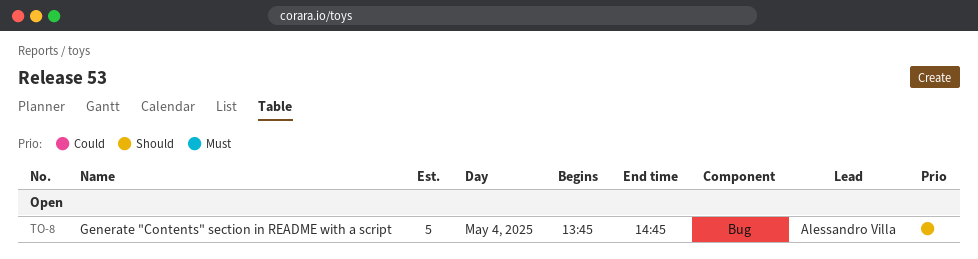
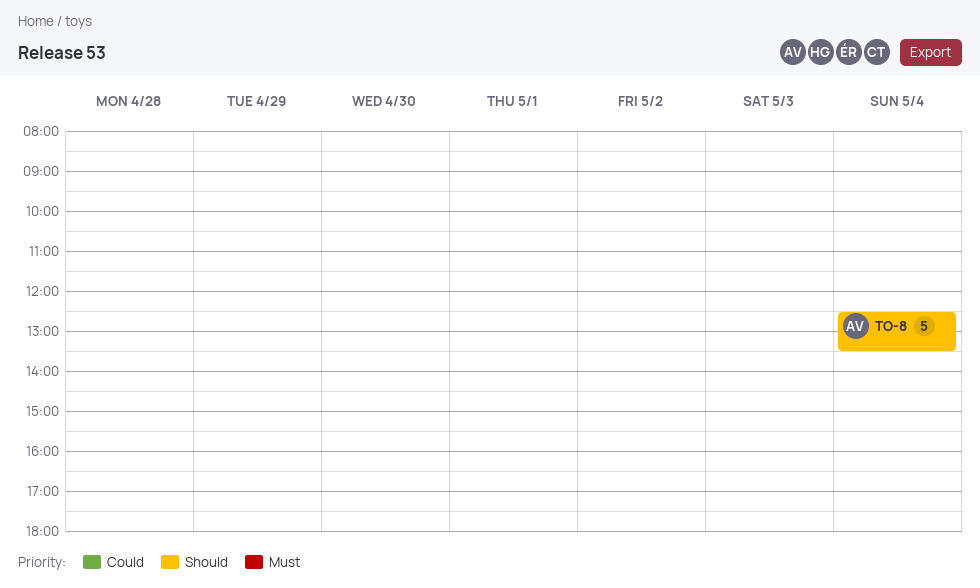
TO-8, begins: 13:45 -> 12:30
TO-8, ends: 14:45 -> 13:30

